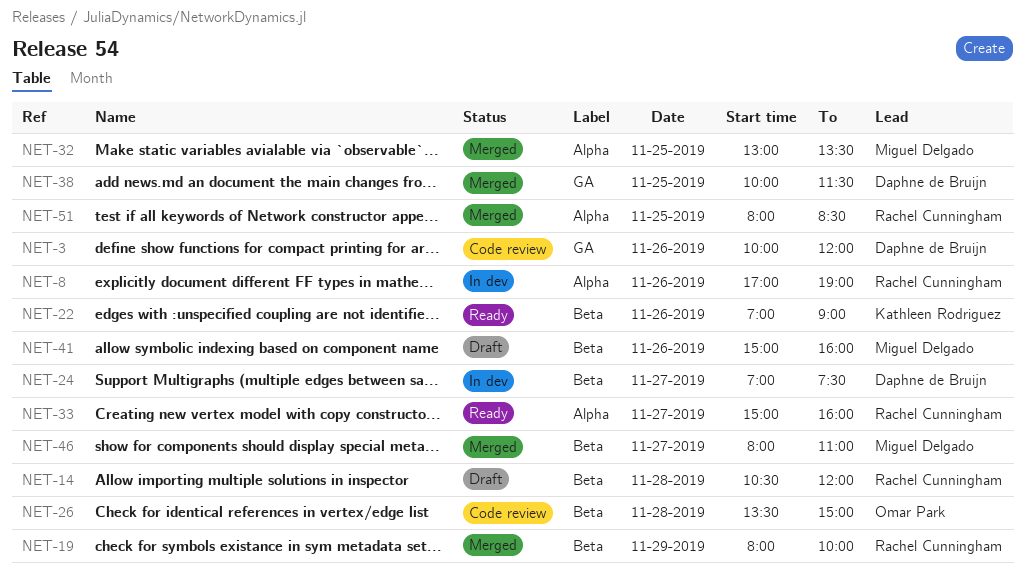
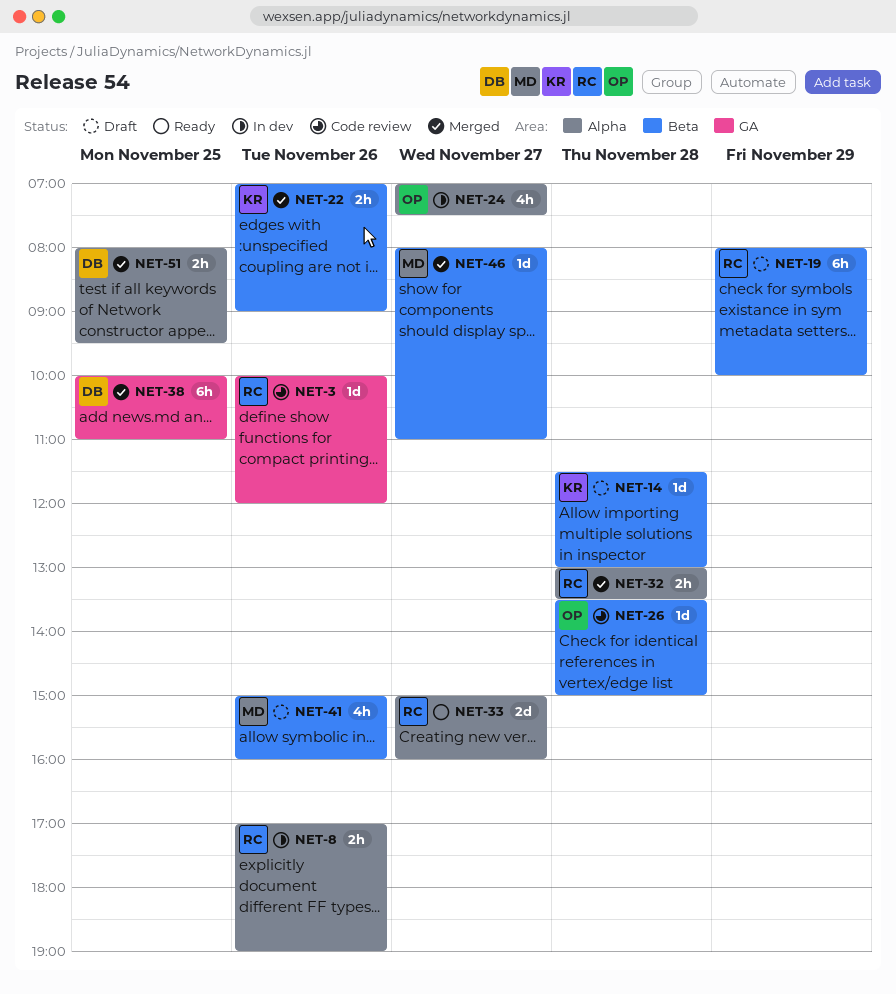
NET-3, owner: Daphne de Bruijn -> Rachel Cunningham
NET-14, owner: Rachel Cunningham -> Kathleen Rodriguez
NET-14, begins: 10:30 -> 11:30
NET-14, ends: 12:00 -> 13:00
NET-19, status: Merged -> Draft
NET-22, status: Ready -> Merged
NET-24, owner: Daphne de Bruijn -> Omar Park
NET-24, label: Beta -> Alpha
NET-32, owner: Miguel Delgado -> Rachel Cunningham
NET-32, day: Nov 25 -> Nov 28
NET-38, ends: 11:30 -> 11:00
NET-51, owner: Rachel Cunningham -> Daphne de Bruijn
NET-51, ends: 08:30 -> 09:30

